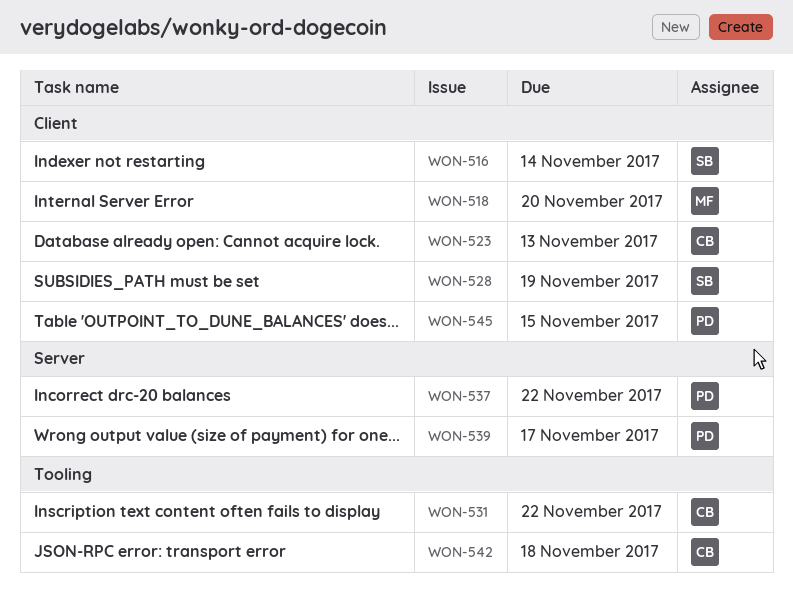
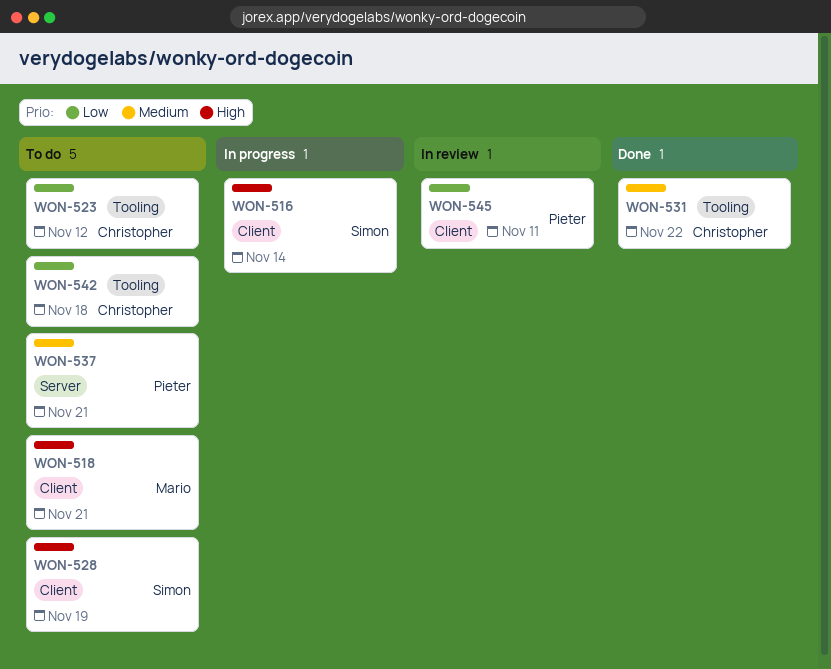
WON-518, due: Nov 20 -> Nov 21
WON-523, label: Client -> Tooling
WON-523, due: Nov 13 -> Nov 12
WON-537, due: Nov 22 -> Nov 21
WON-539: present -> none
WON-545, due: Nov 15 -> Nov 11

